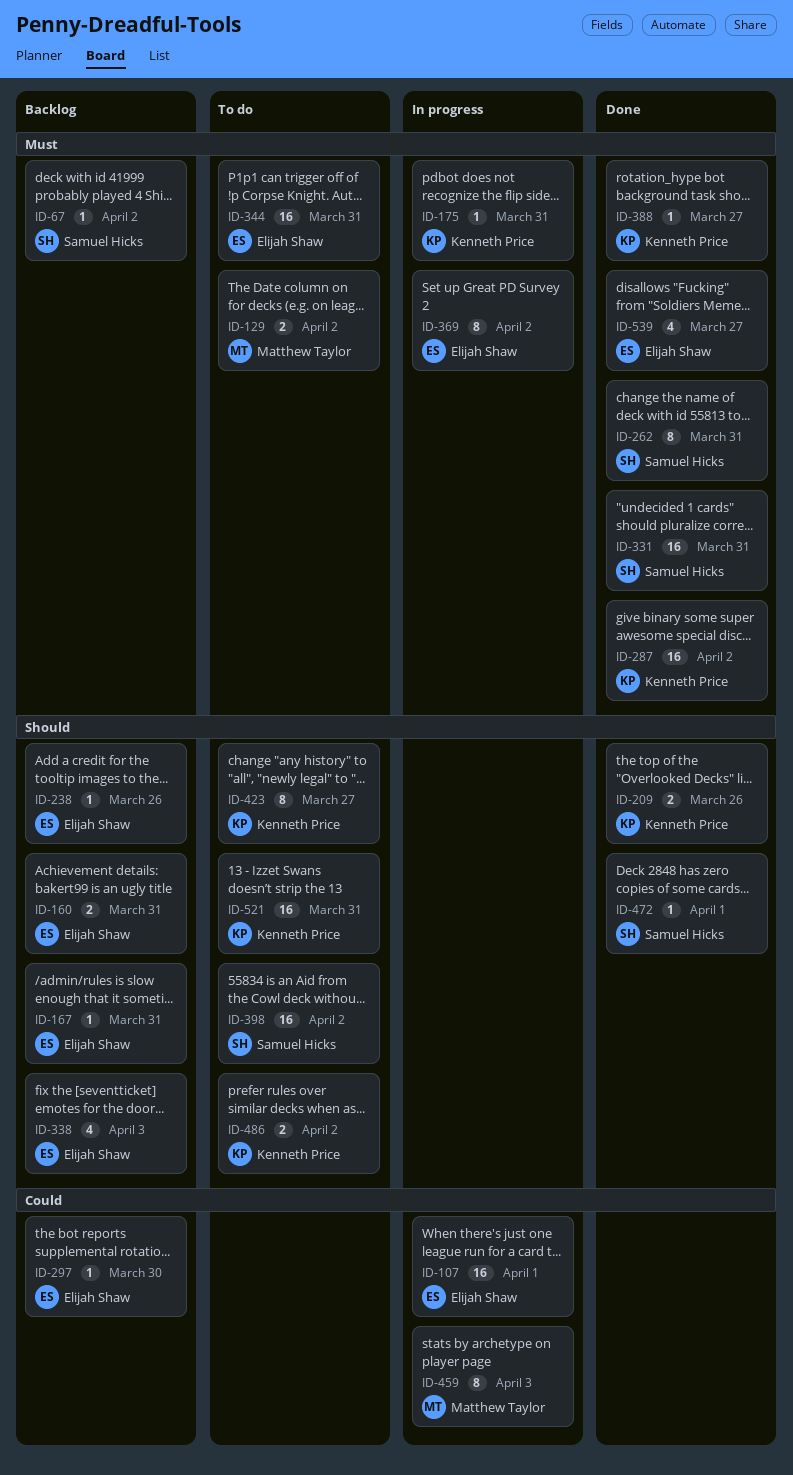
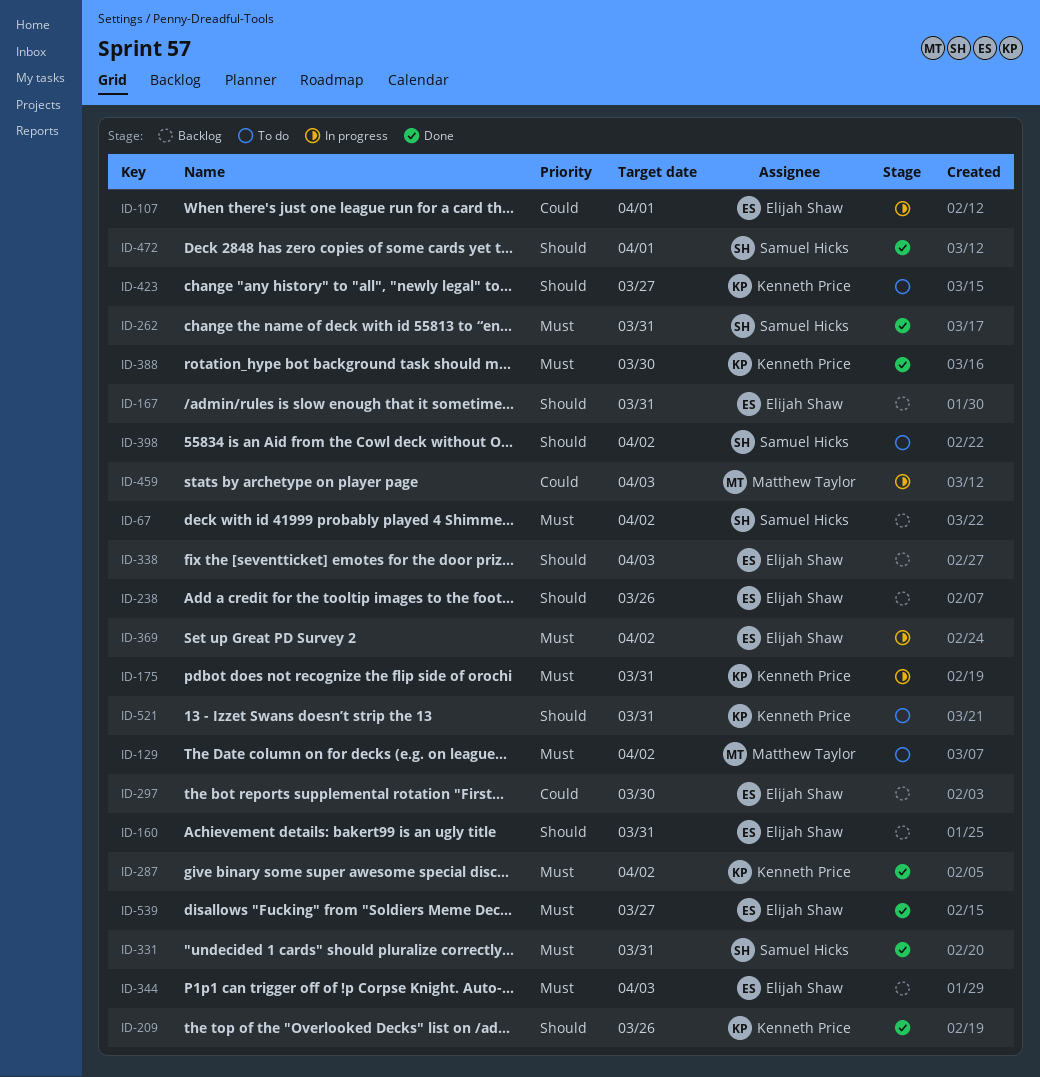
ID-344, status: To do -> Backlog
ID-344, due: Mar 31 -> Apr 3
ID-388, due: Mar 27 -> Mar 30
ID-486: present -> none

